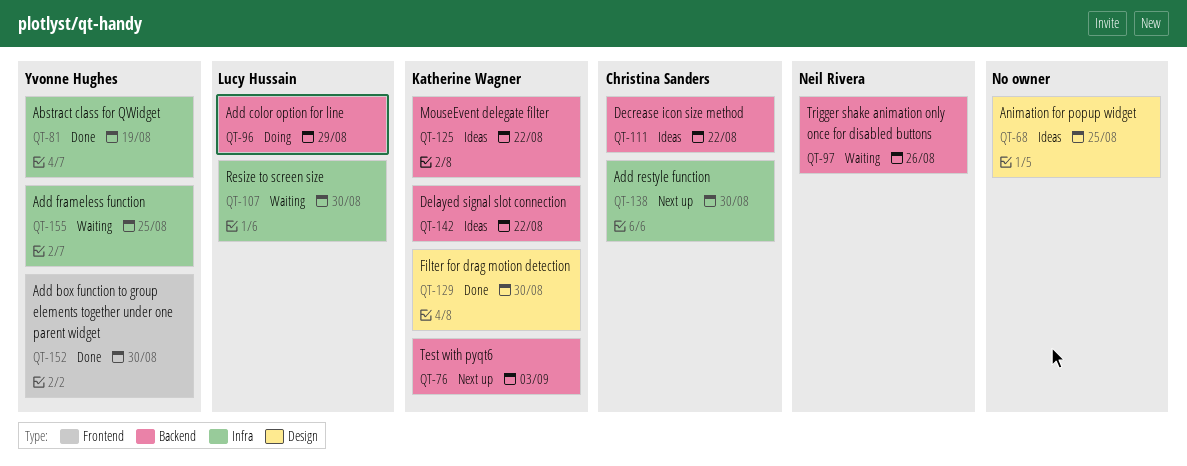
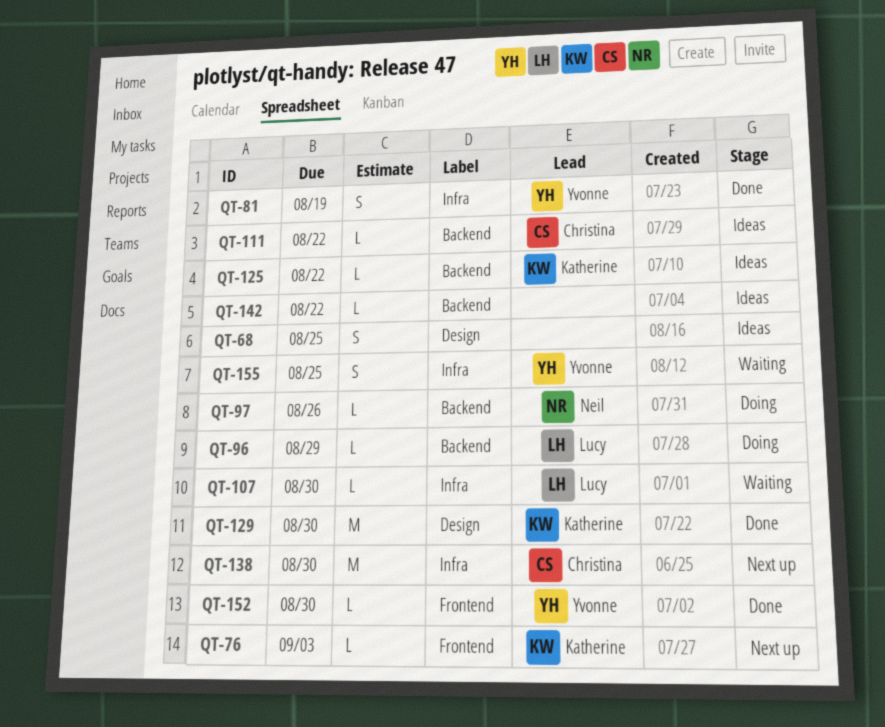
QT-76, label: Backend -> Frontend
QT-97, status: Waiting -> Doing
QT-142, owner: Katherine Wagner -> none

